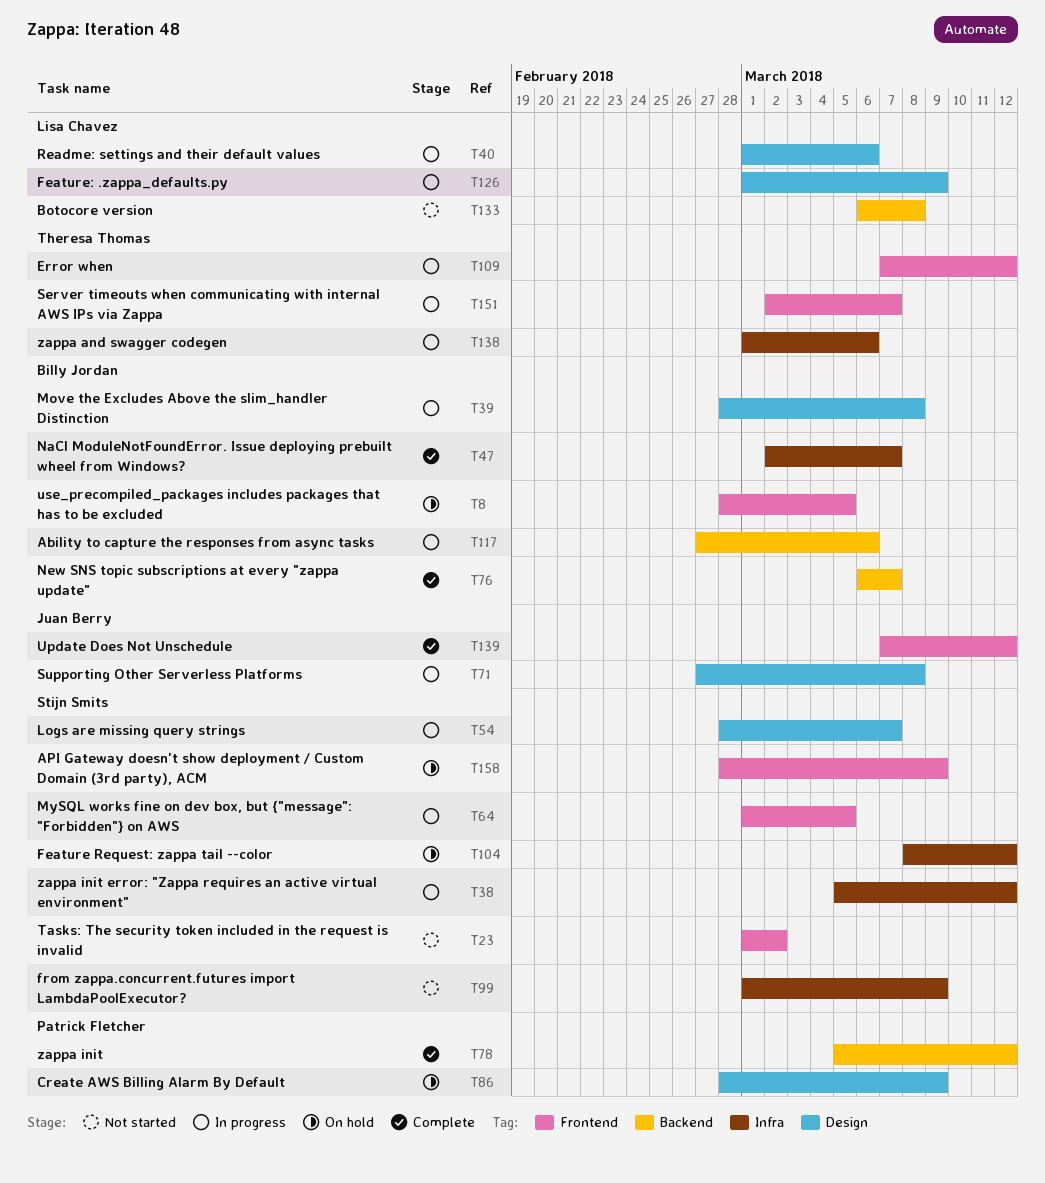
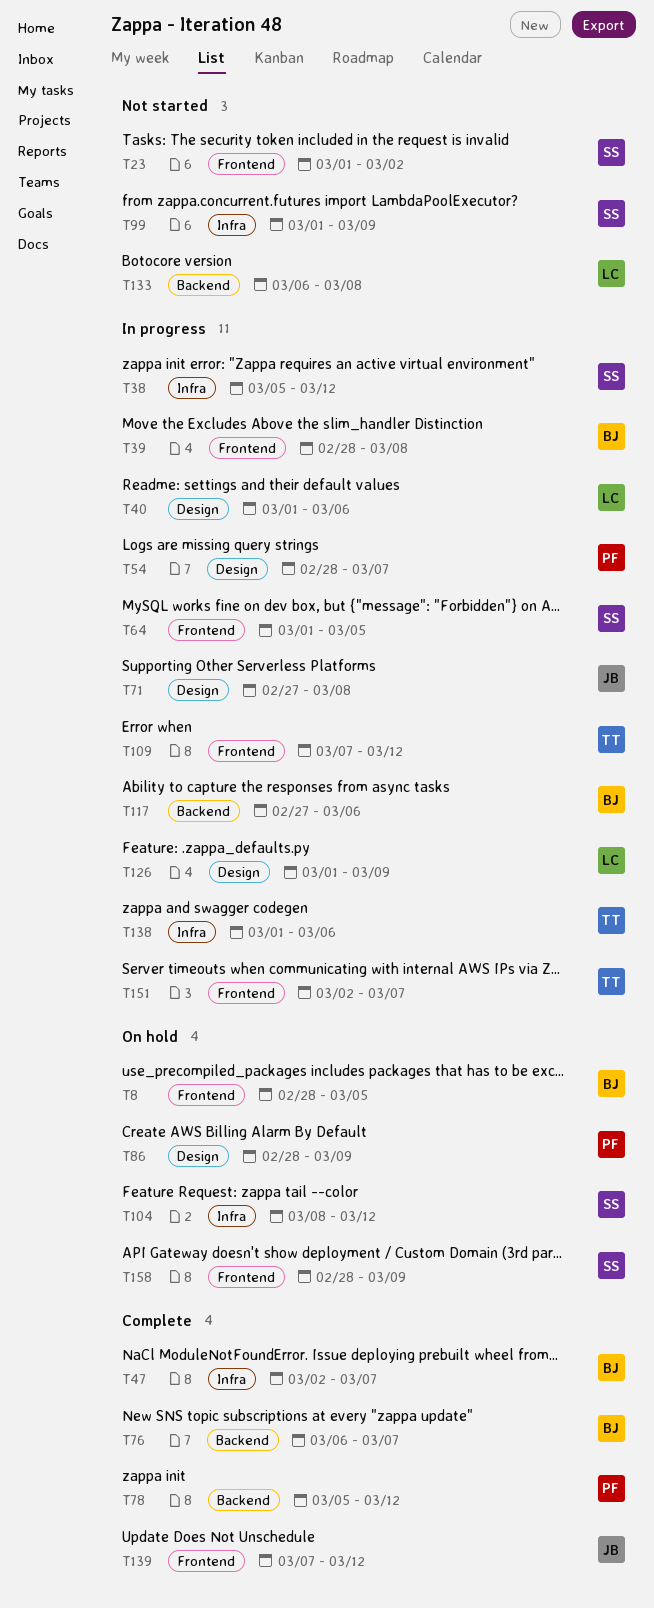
T39, label: Design -> Frontend
T54, owner: Stijn Smits -> Patrick Fletcher

